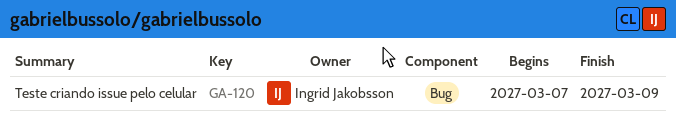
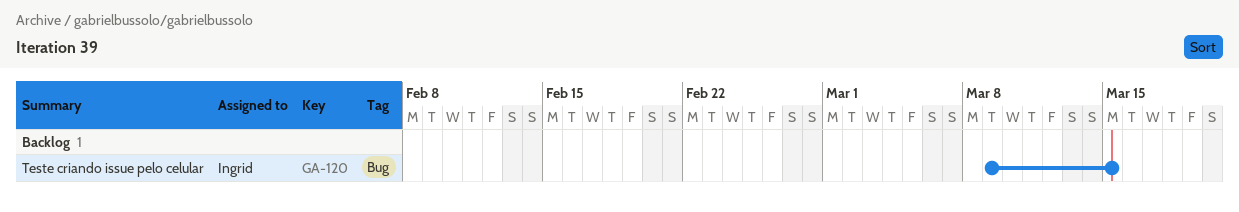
GA-120, start: Mar 7 -> Mar 9
GA-120, due: Mar 9 -> Mar 15

